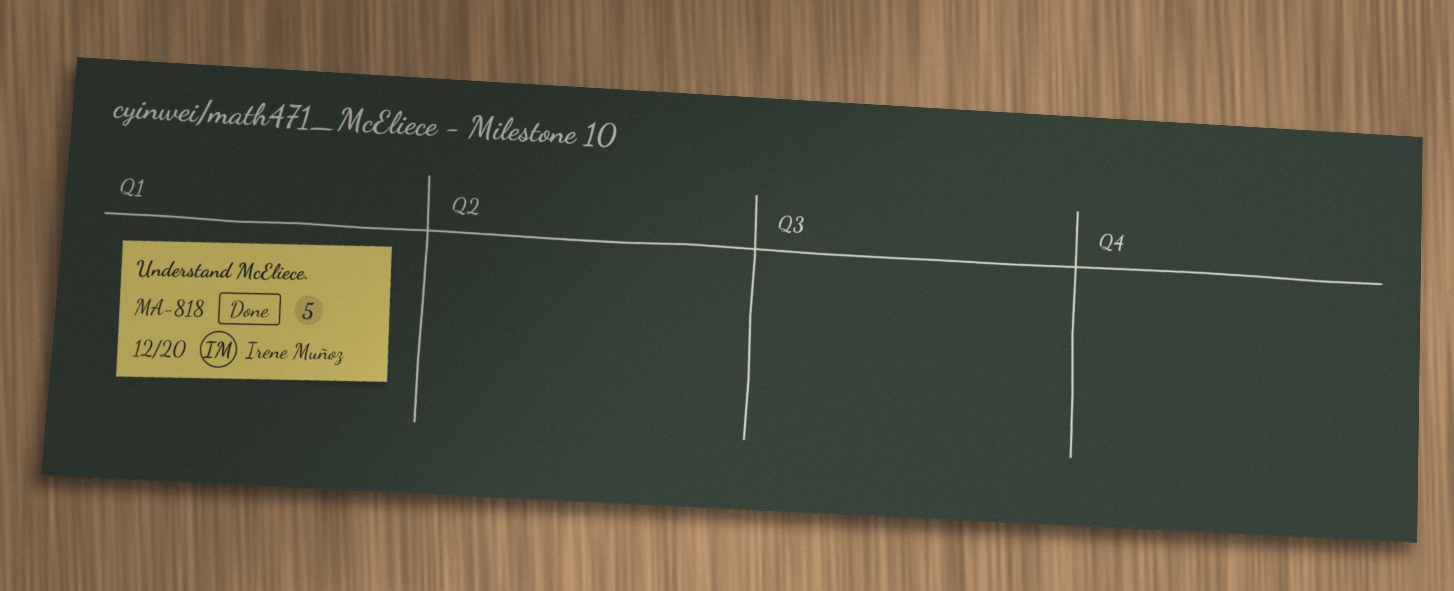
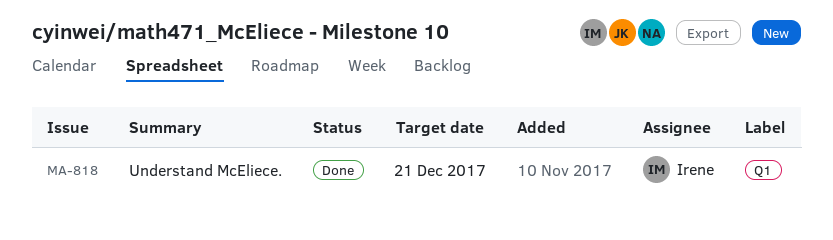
MA-818, due: Dec 20 -> Dec 21

